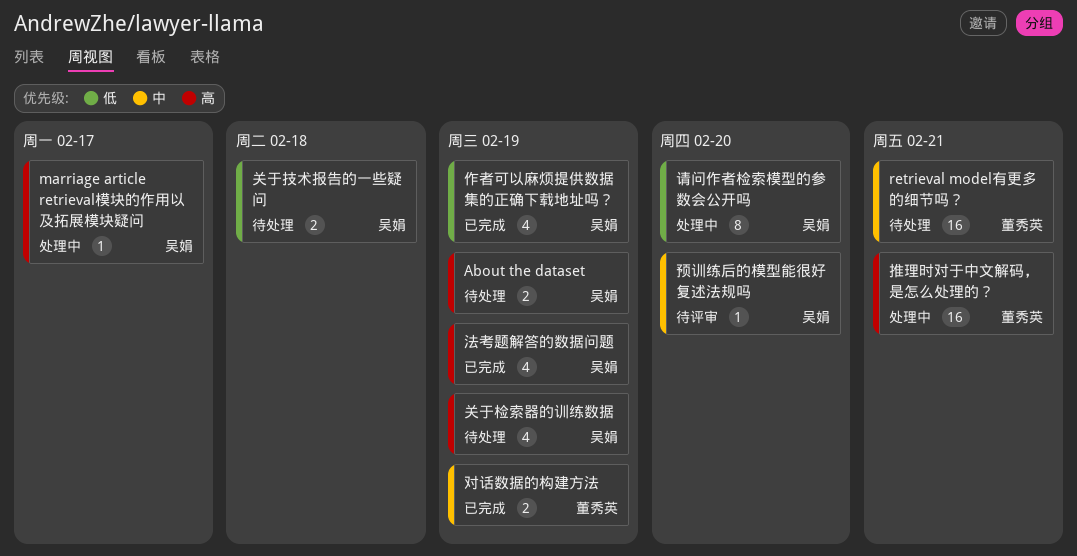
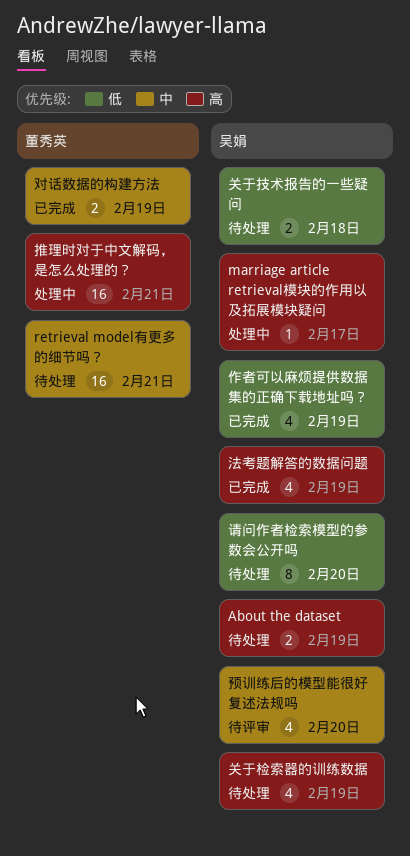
请问作者检索模型的参数会公开吗, status: 处理中 -> 待处理
预训练后的模型能很好复述法规吗, estimate: 1 -> 4

